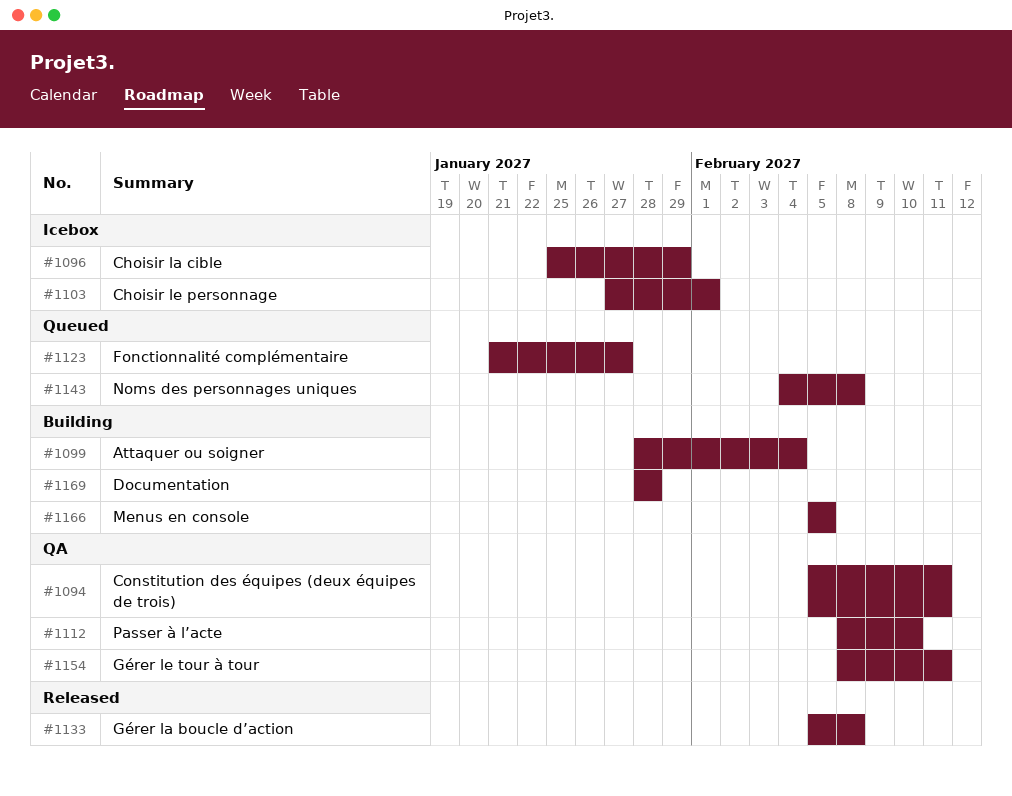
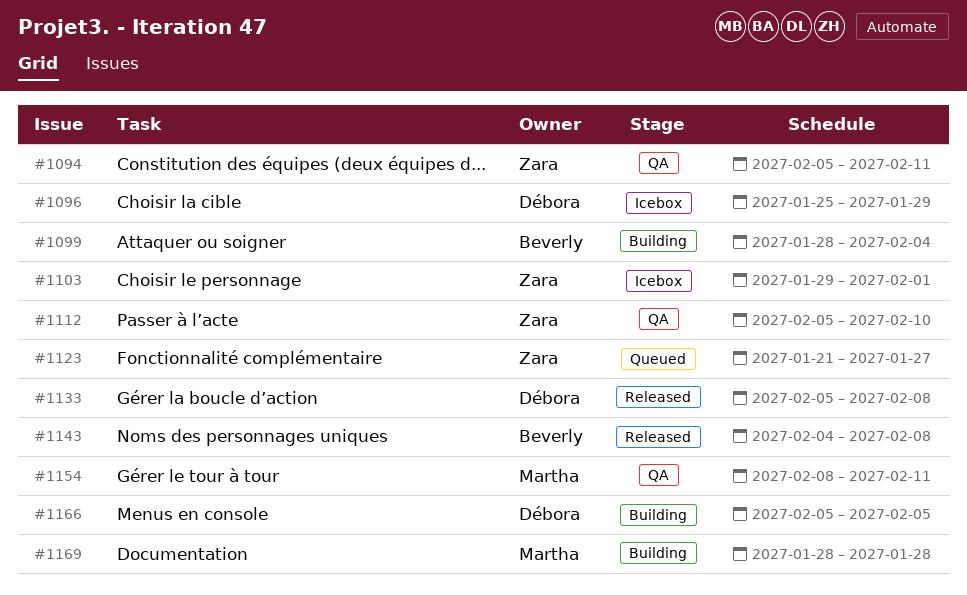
#1103, start: Jan 27 -> Jan 29
#1112, start: Feb 8 -> Feb 5
#1143, status: Queued -> Released

